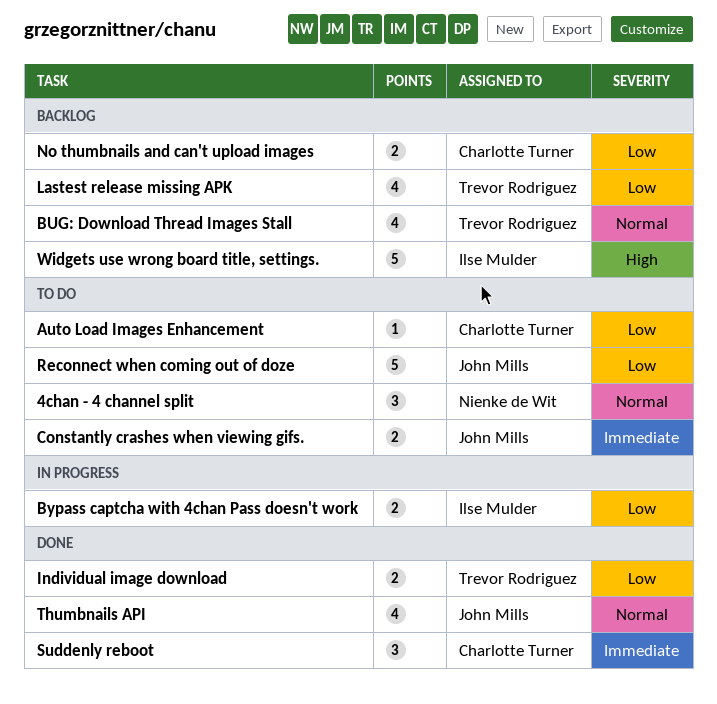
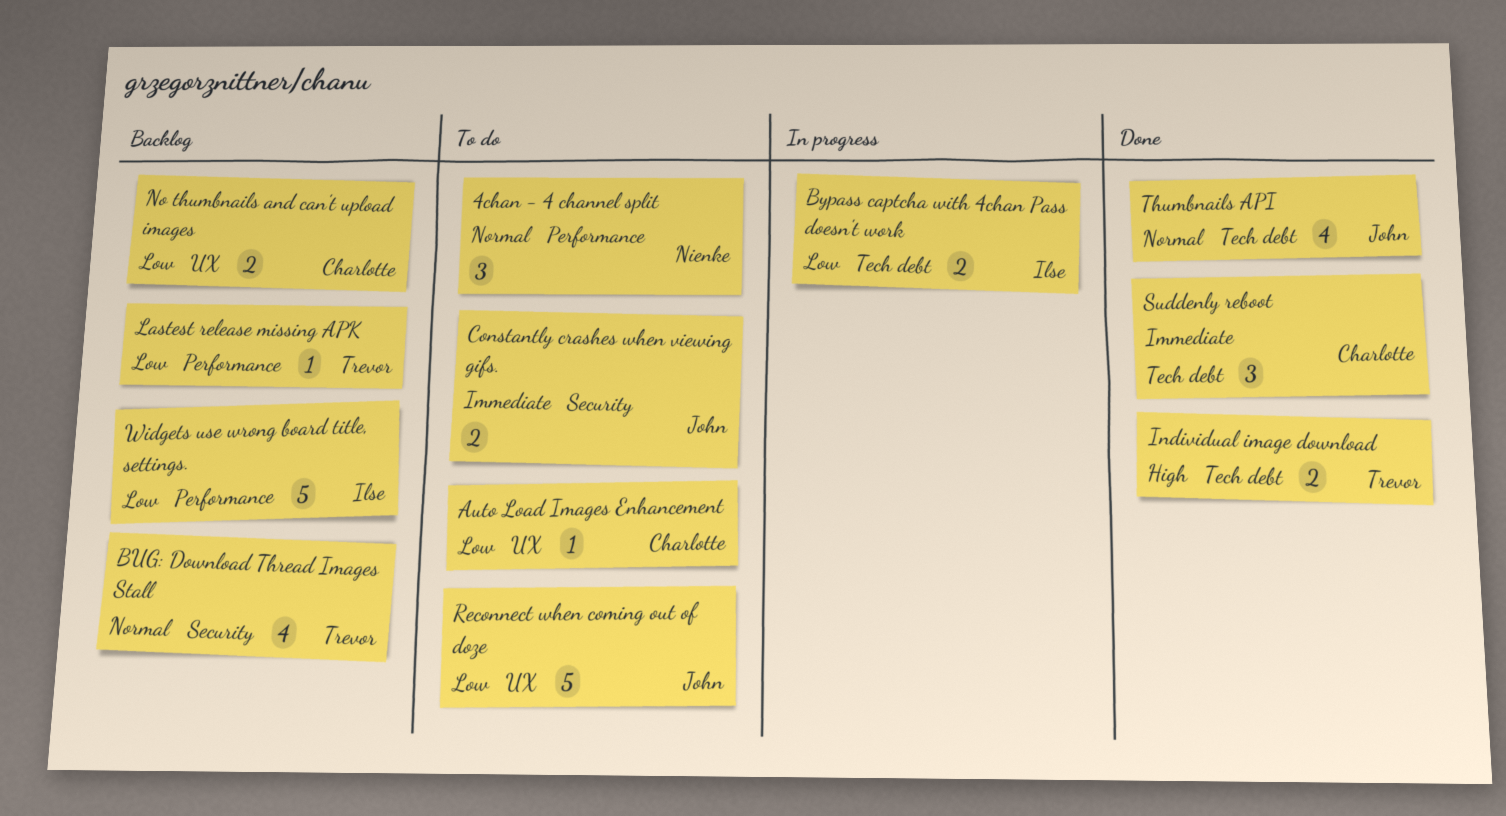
Individual image download, priority: Low -> High
Lastest release missing APK, estimate: 4 -> 1
Widgets use wrong board title, settings., priority: High -> Low

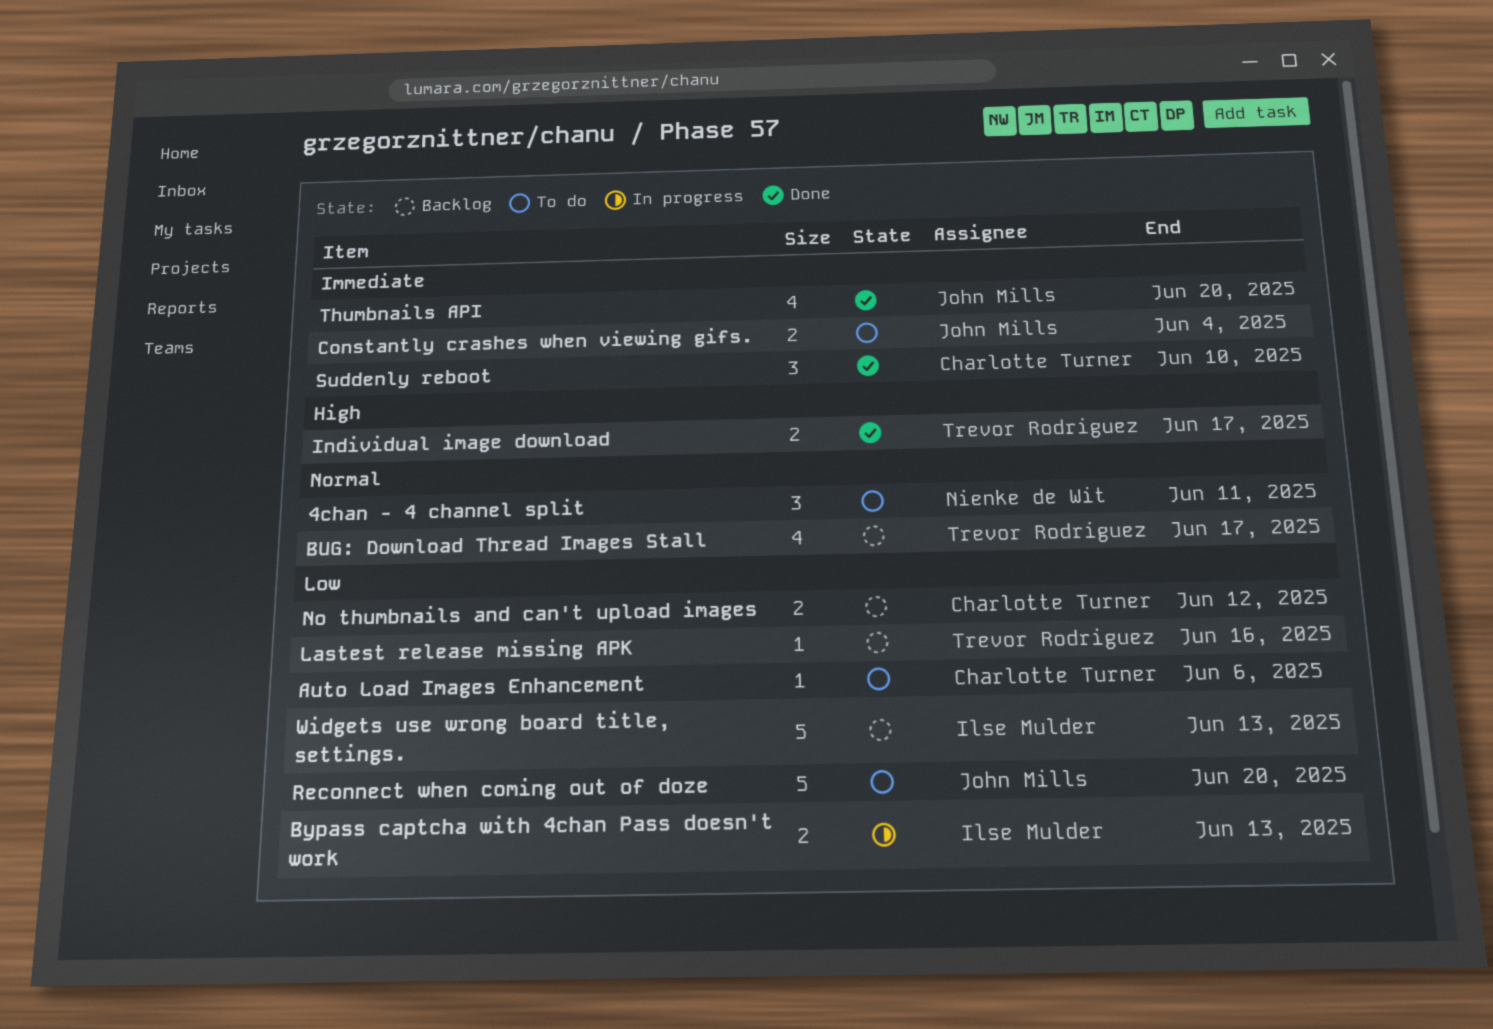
Thumbnails API, priority: Normal -> Immediate

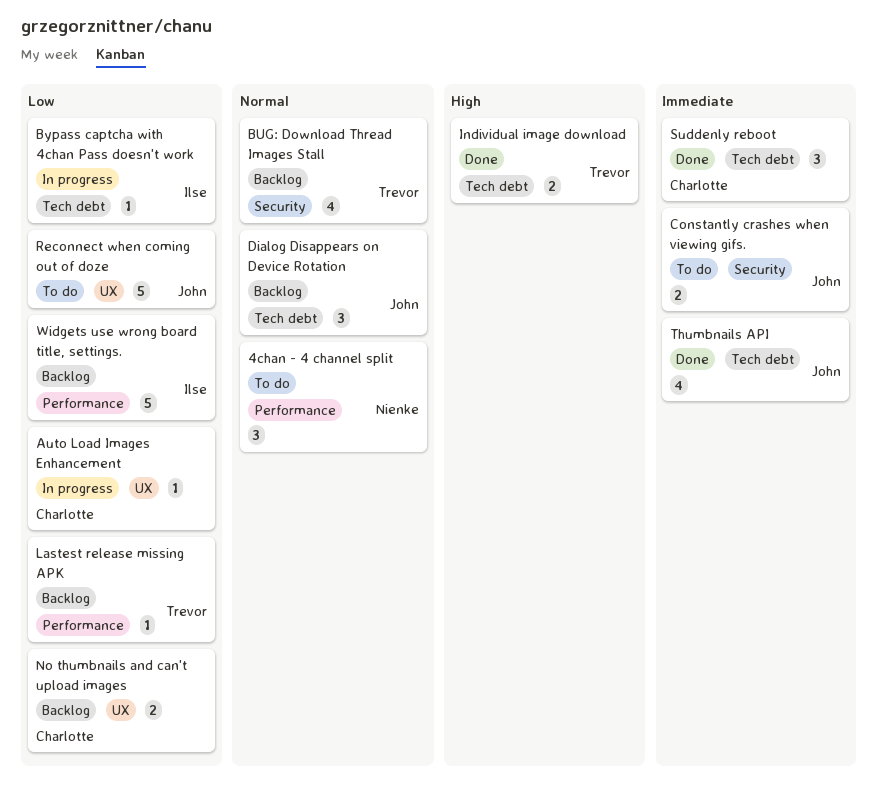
Auto Load Images Enhancement, status: To do -> In progress
Bypass captcha with 4chan Pass doesn't work, estimate: 2 -> 1
Dialog Disappears on Device Rotation: none -> present

